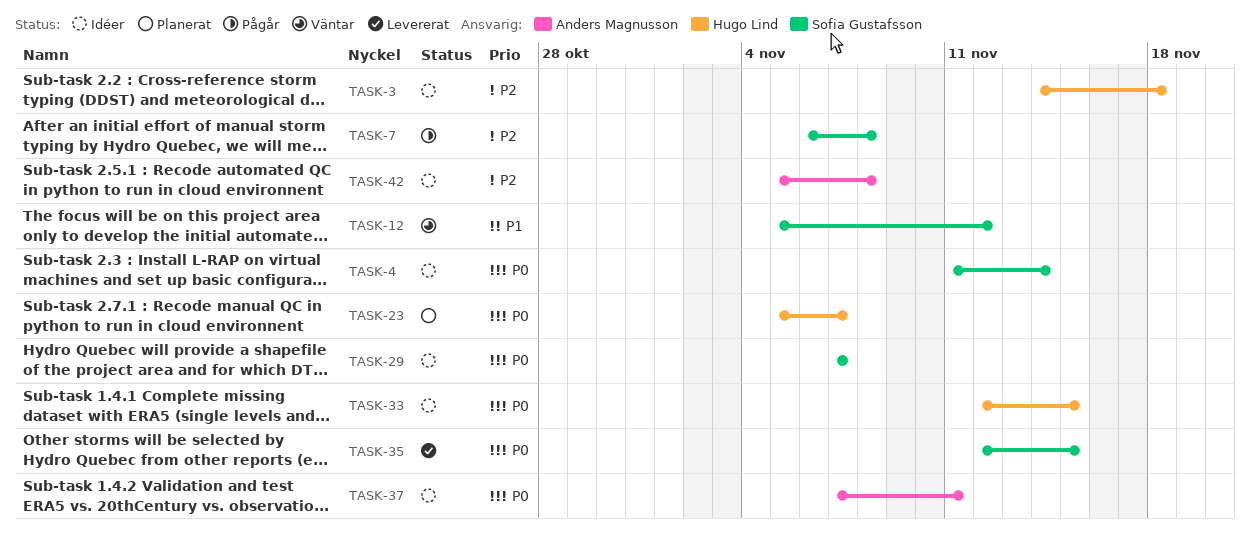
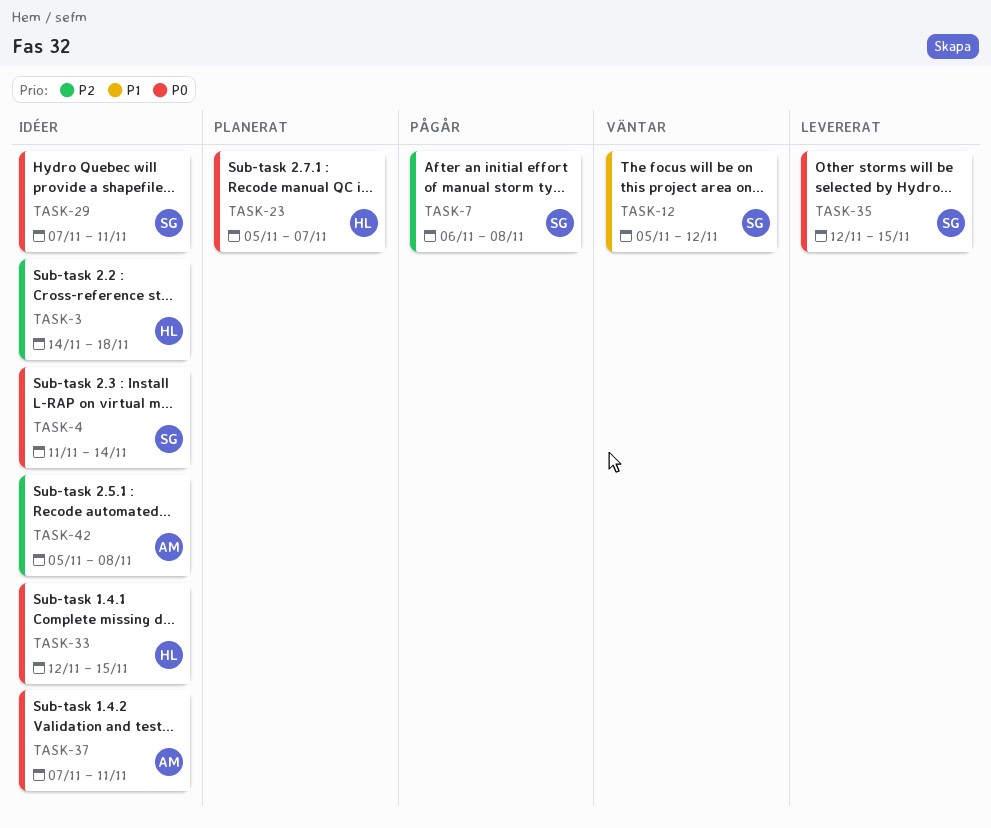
TASK-29, due: Nov 7 -> Nov 11

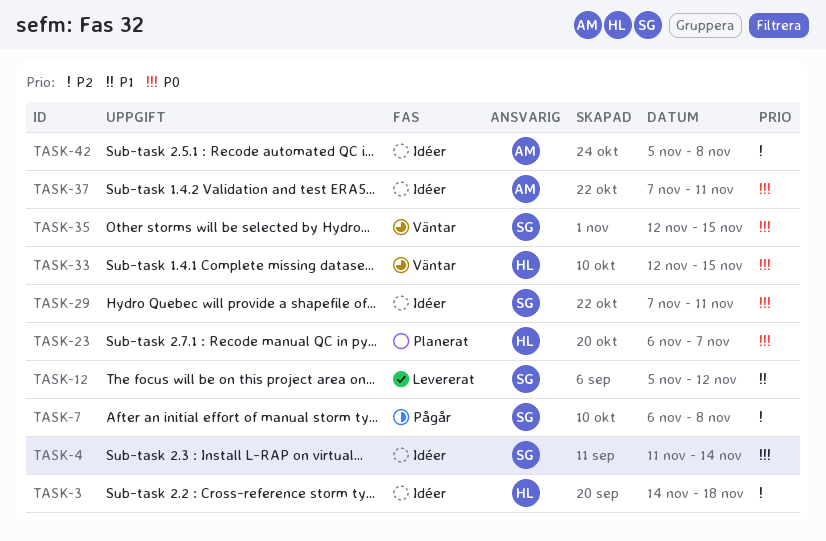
TASK-12, status: Väntar -> Levererat
TASK-23, start: Nov 5 -> Nov 6
TASK-33, status: Idéer -> Väntar
TASK-35, status: Levererat -> Väntar

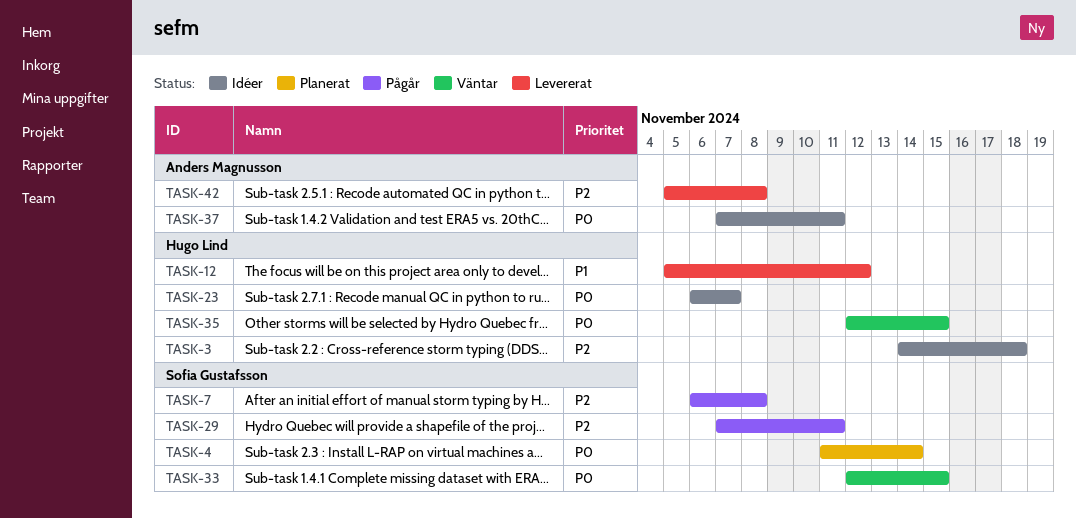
TASK-4, status: Idéer -> Planerat
TASK-12, owner: Sofia Gustafsson -> Hugo Lind
TASK-23, status: Planerat -> Idéer
TASK-29, status: Idéer -> Pågår
TASK-29, priority: P0 -> P2
TASK-33, owner: Hugo Lind -> Sofia Gustafsson
TASK-35, owner: Sofia Gustafsson -> Hugo Lind
TASK-42, status: Idéer -> Levererat

